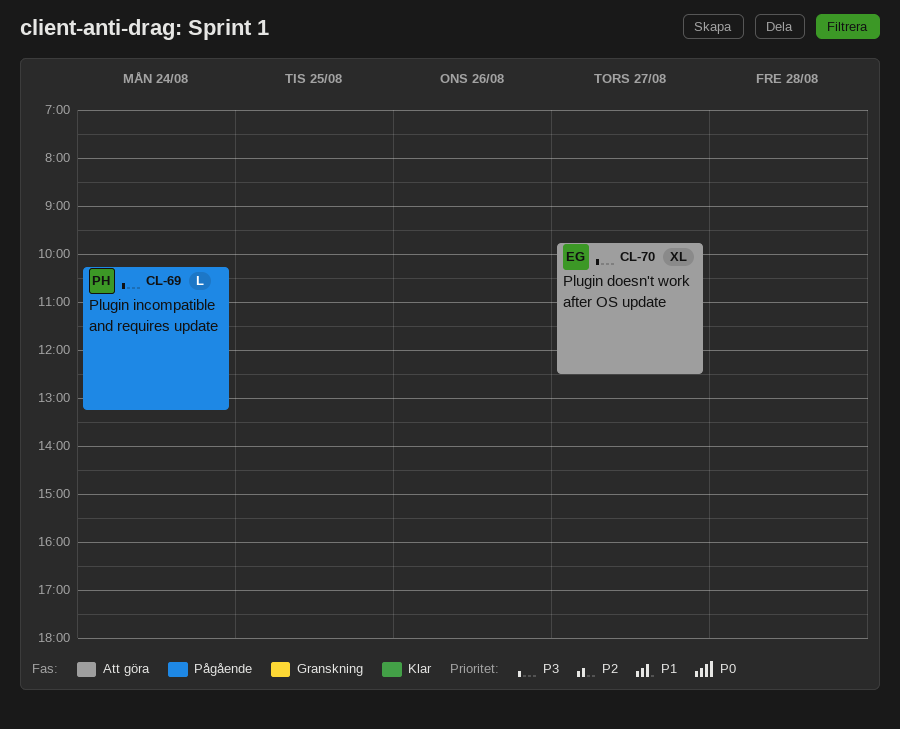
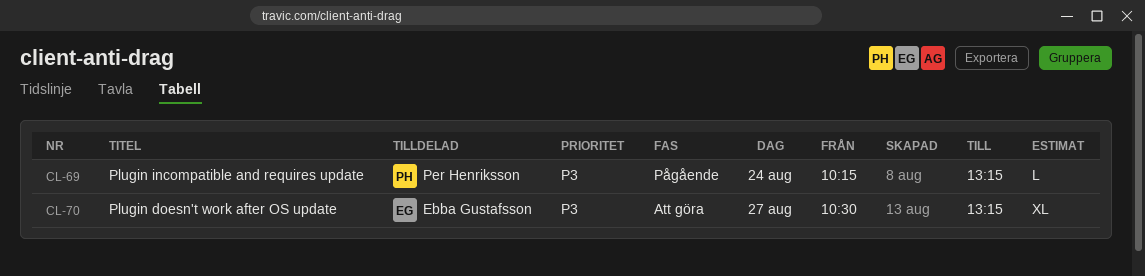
CL-70, begins: 09:45 -> 10:30
CL-70, ends: 12:30 -> 13:15

